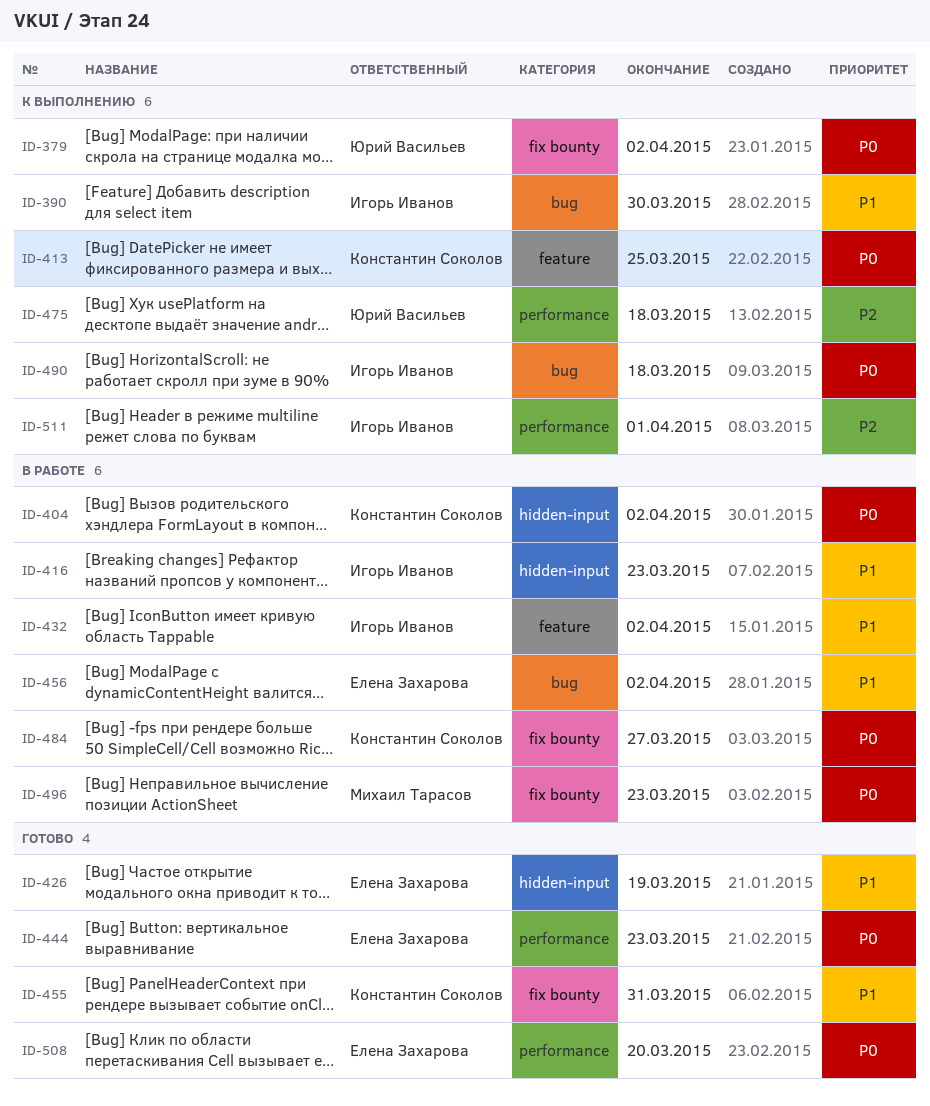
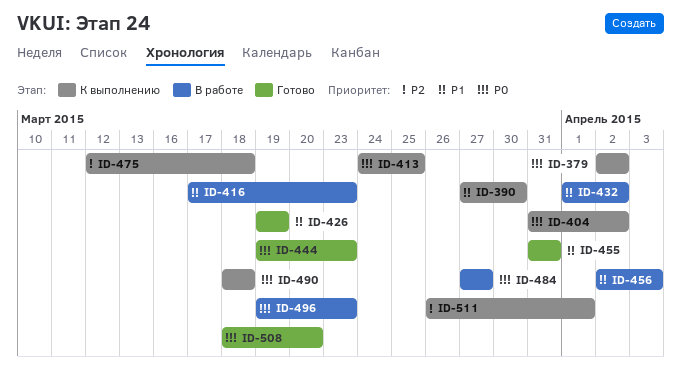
ID-404, status: В работе -> К выполнению
ID-456, due: Apr 2 -> Apr 3

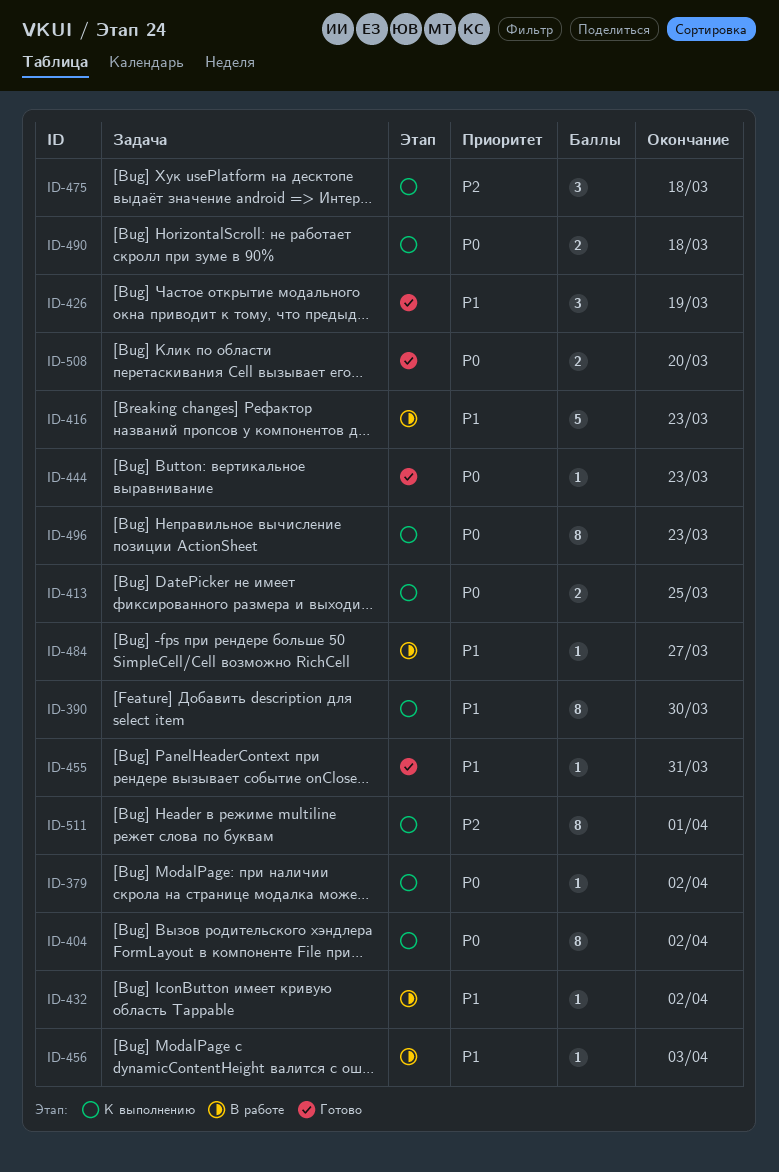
ID-484, priority: P0 -> P1
ID-496, status: В работе -> К выполнению

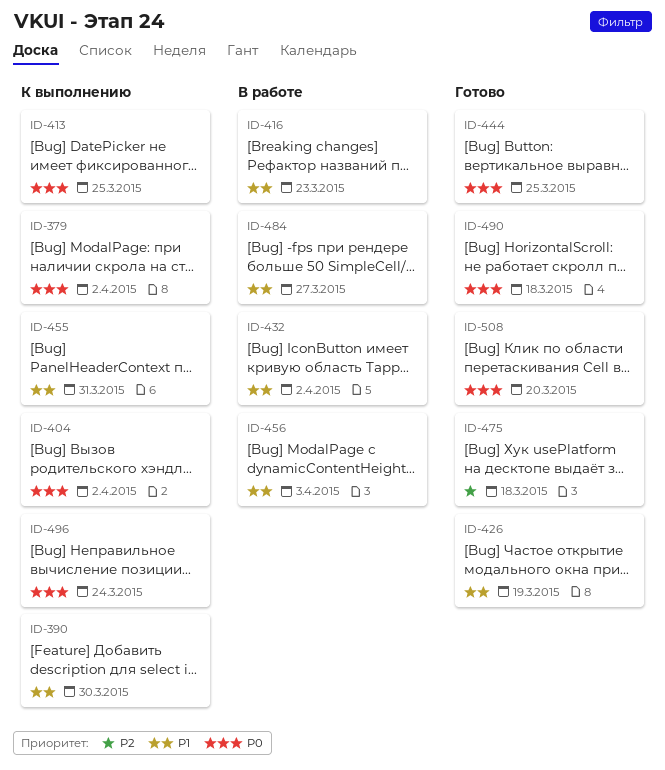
ID-444, due: Mar 23 -> Mar 25
ID-455, status: Готово -> К выполнению
ID-475, status: К выполнению -> Готово
ID-490, status: К выполнению -> Готово
ID-496, due: Mar 23 -> Mar 24
ID-511: present -> none

